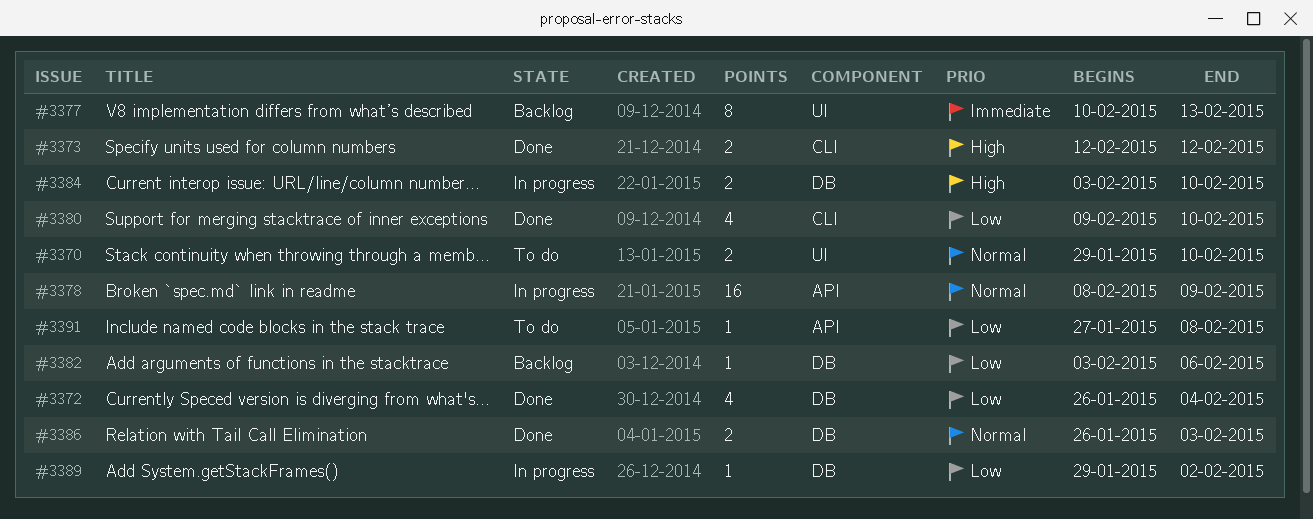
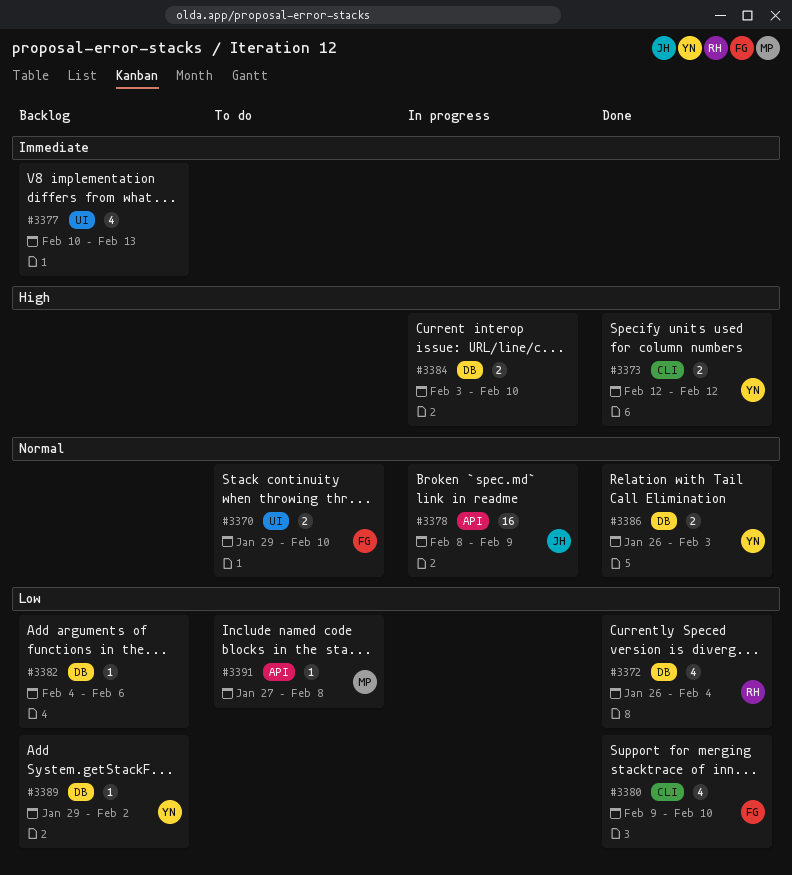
#3377, estimate: 8 -> 4
#3382, start: Feb 3 -> Feb 4
#3389, status: In progress -> Backlog

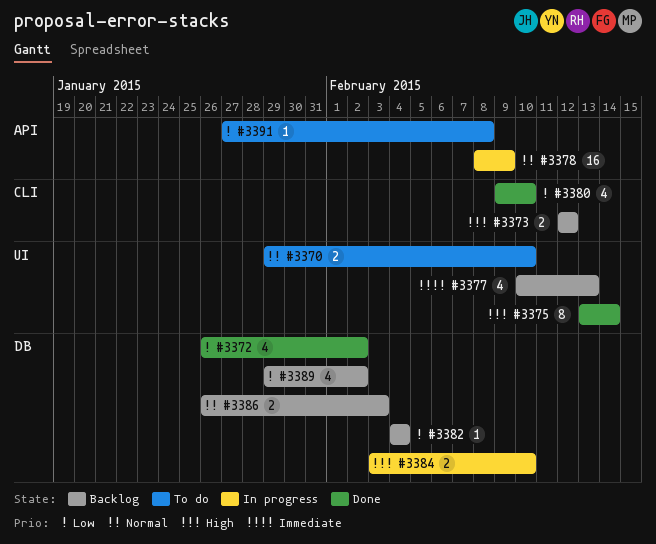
#3372, due: Feb 4 -> Feb 2
#3373, status: Done -> Backlog
#3375: none -> present
#3382, due: Feb 6 -> Feb 4
#3386, status: Done -> Backlog
#3389, estimate: 1 -> 4

